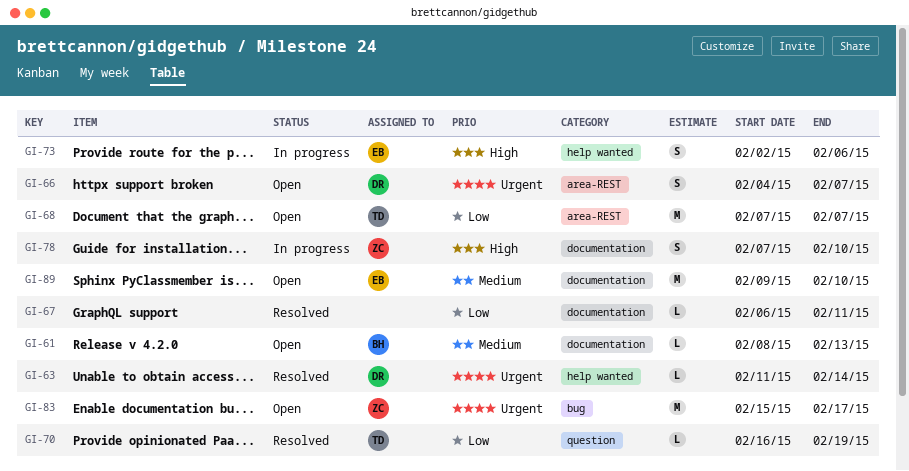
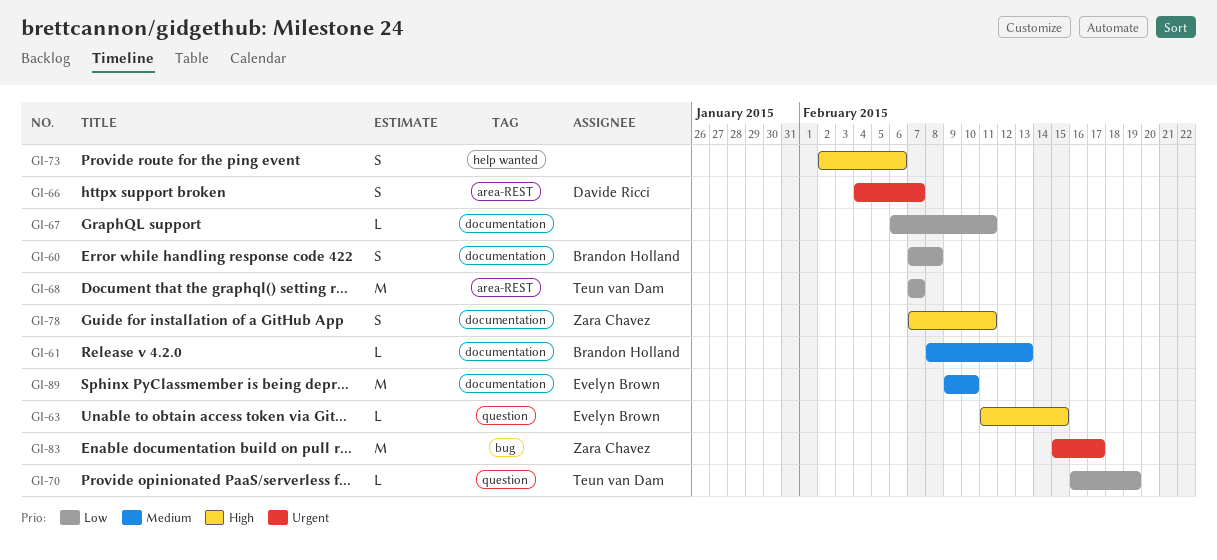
GI-60: none -> present
GI-63, owner: Davide Ricci -> Evelyn Brown
GI-63, priority: Urgent -> High
GI-63, label: help wanted -> question
GI-63, due: Feb 14 -> Feb 15
GI-73, owner: Evelyn Brown -> none
GI-78, due: Feb 10 -> Feb 11

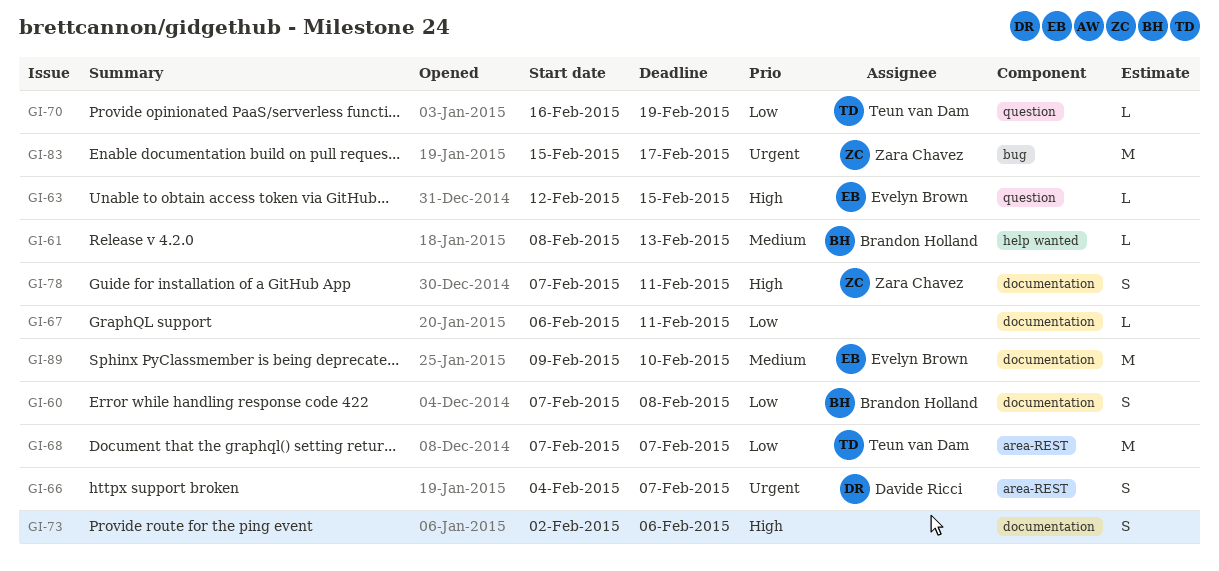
GI-61, label: documentation -> help wanted
GI-63, start: Feb 11 -> Feb 12
GI-73, label: help wanted -> documentation

